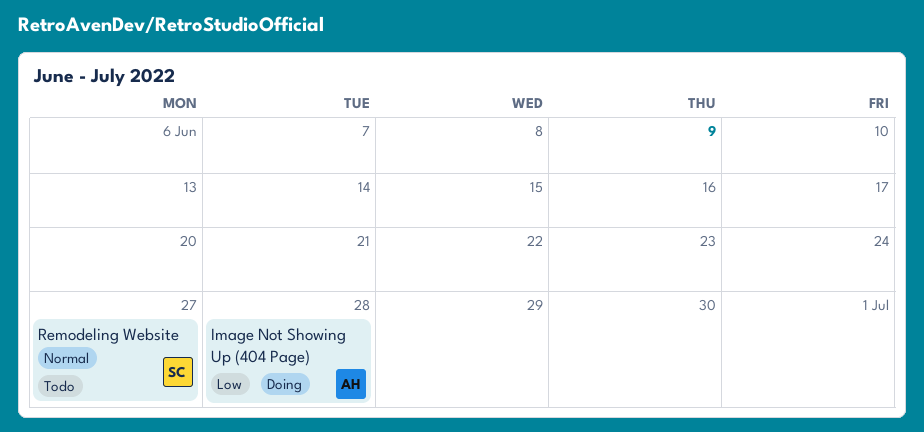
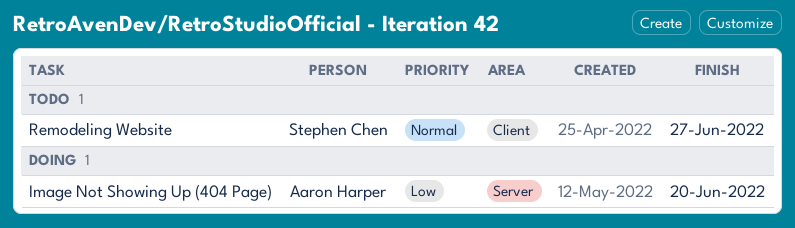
Image Not Showing Up (404 Page), due: Jun 28 -> Jun 20

